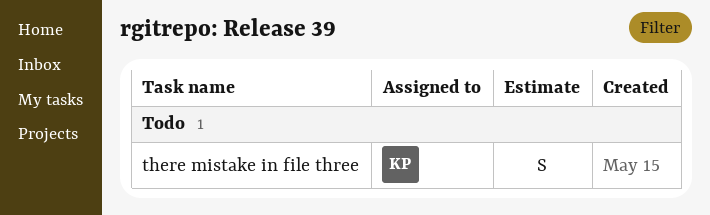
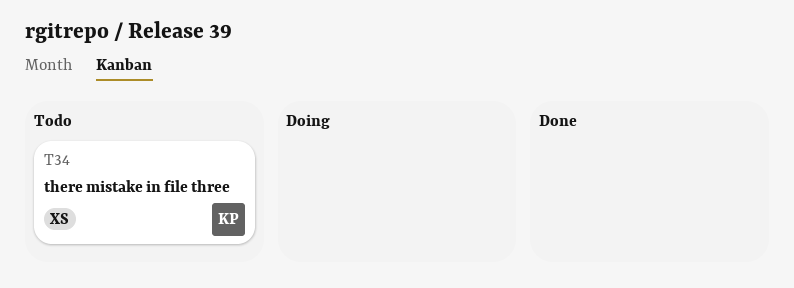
there mistake in file three, estimate: S -> XS

